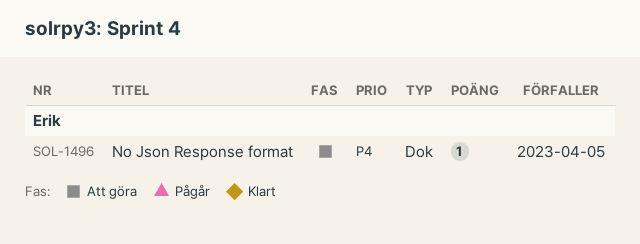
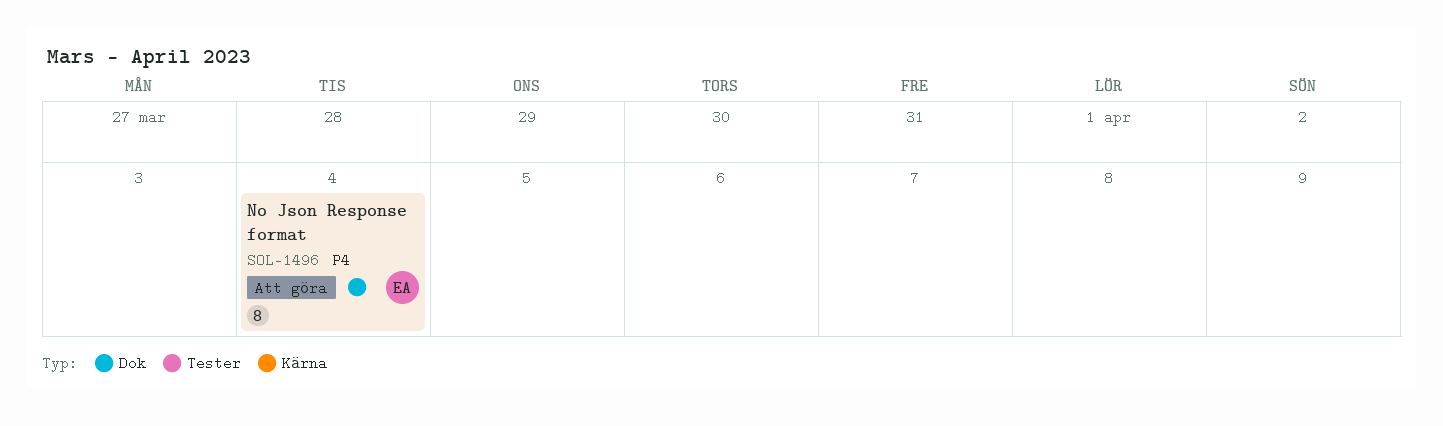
SOL-1496, estimate: 1 -> 8
SOL-1496, due: Apr 5 -> Apr 4

